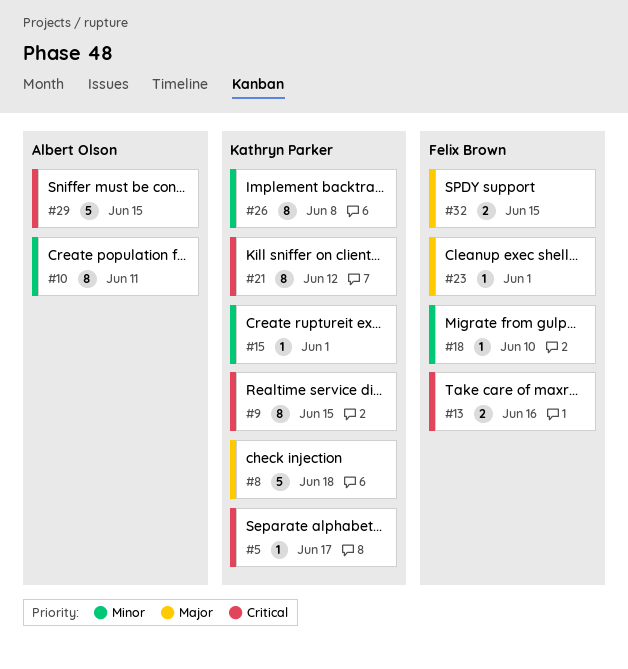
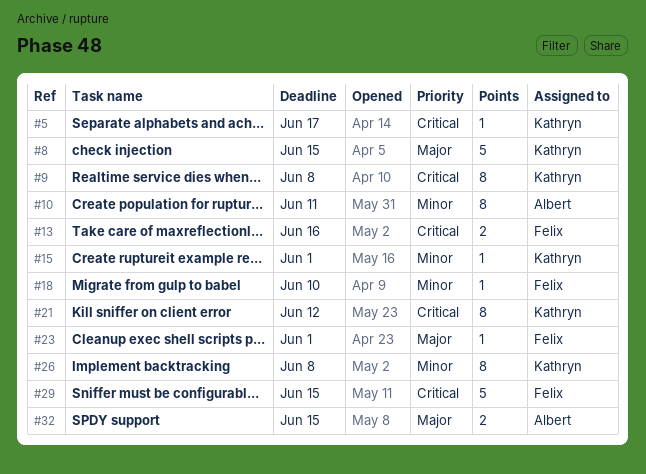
#8, due: Jun 18 -> Jun 15
#9, due: Jun 15 -> Jun 8
#29, owner: Albert Olson -> Felix Brown
#32, owner: Felix Brown -> Albert Olson

